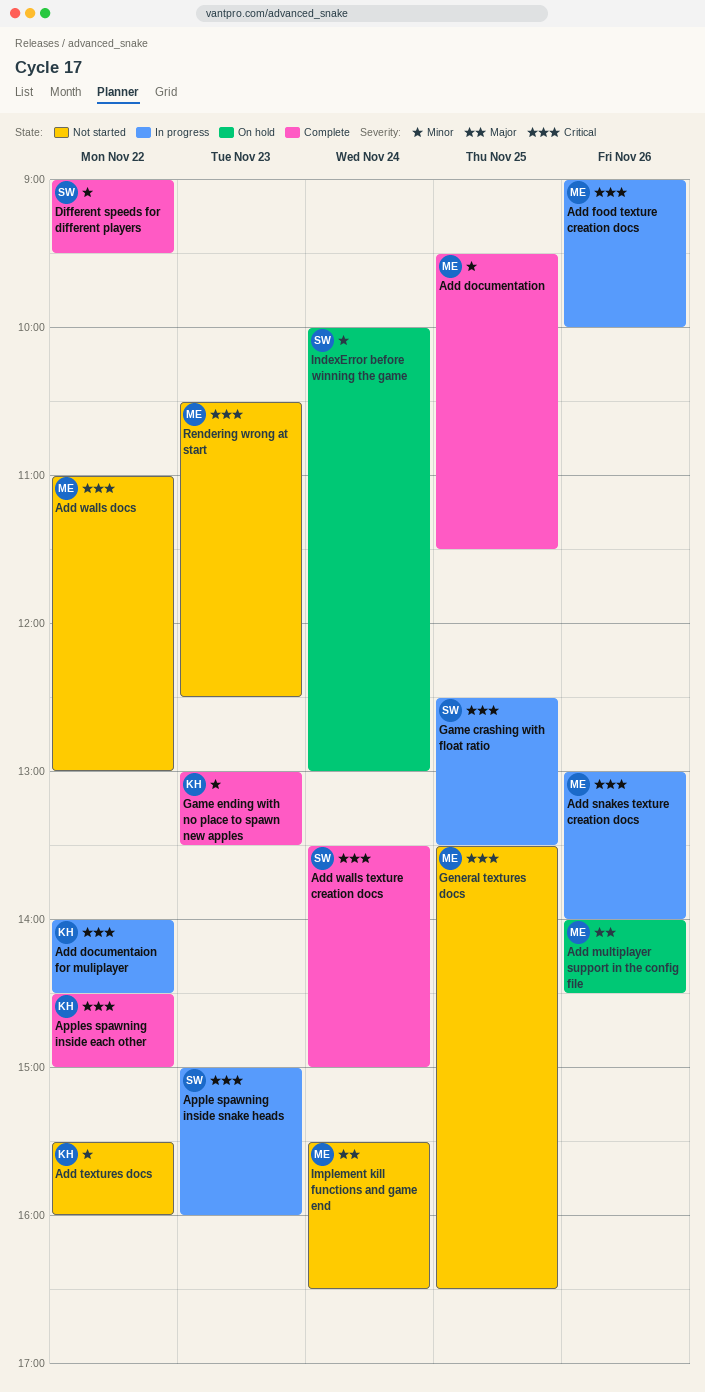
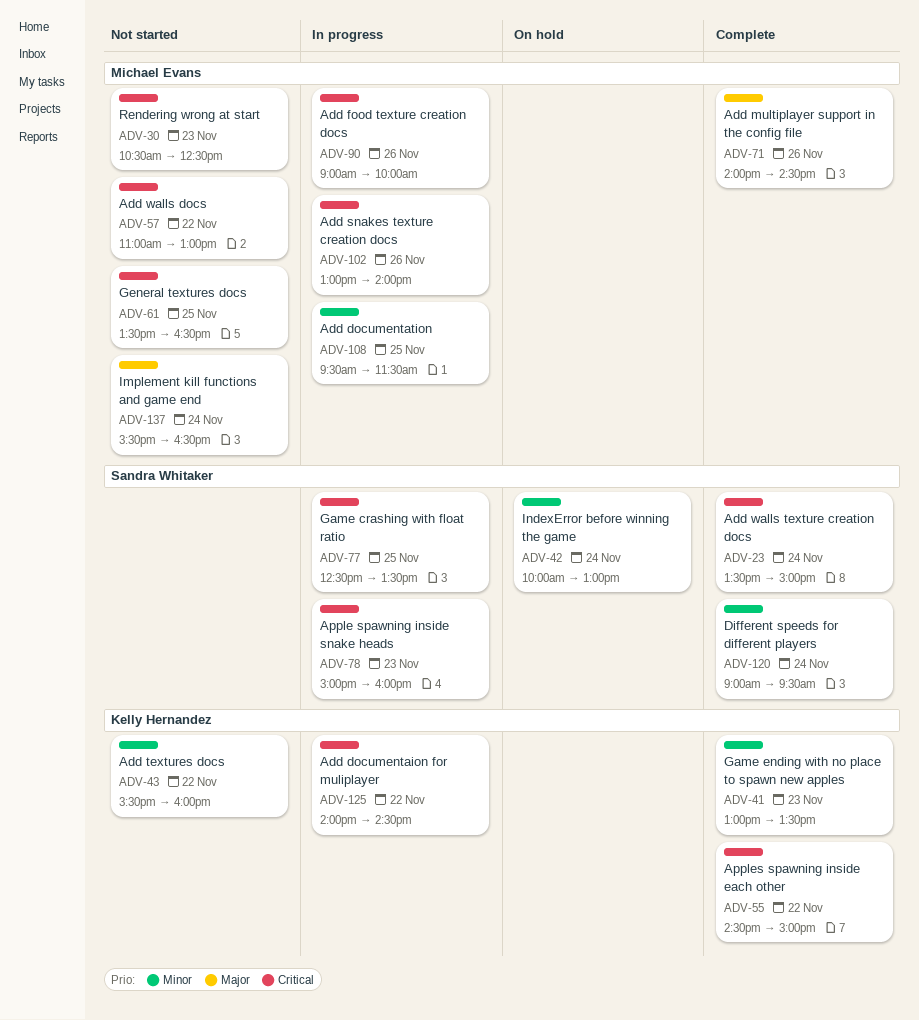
Add documentation, status: Complete -> In progress
Add multiplayer support in the config file, status: On hold -> Complete
Different speeds for different players, day: Nov 22 -> Nov 24

